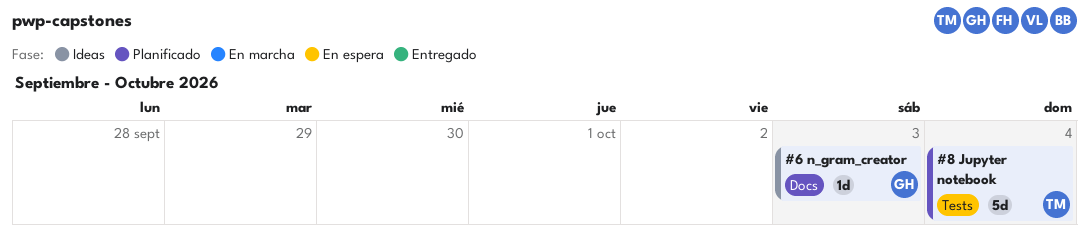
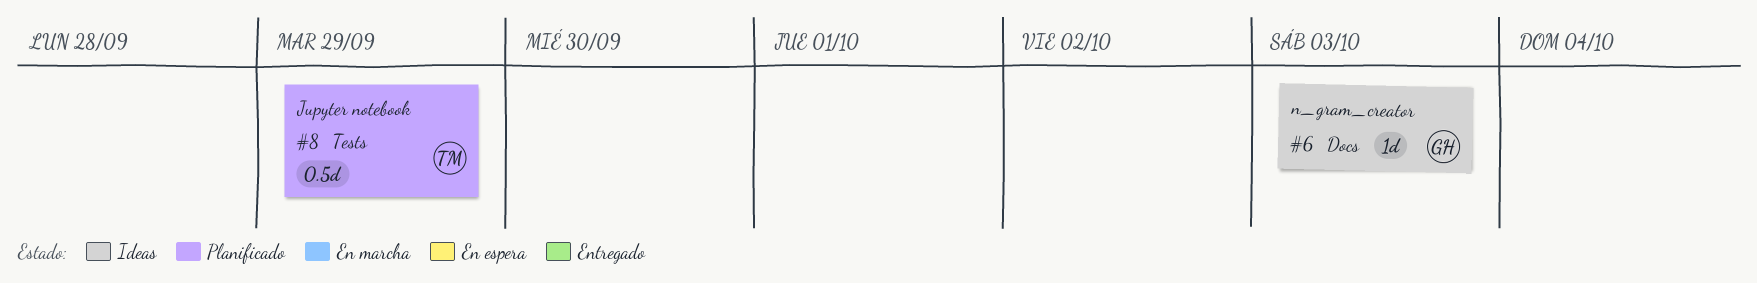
#8, estimate: 5d -> 0.5d
#8, due: Oct 4 -> Sep 29

